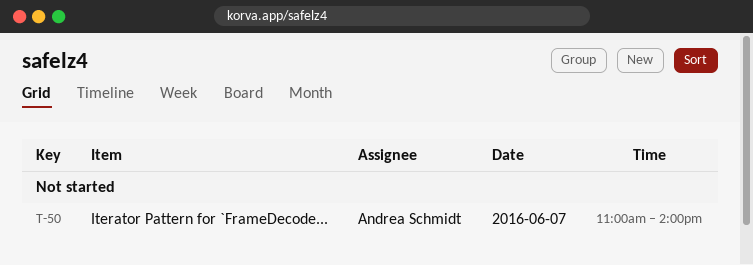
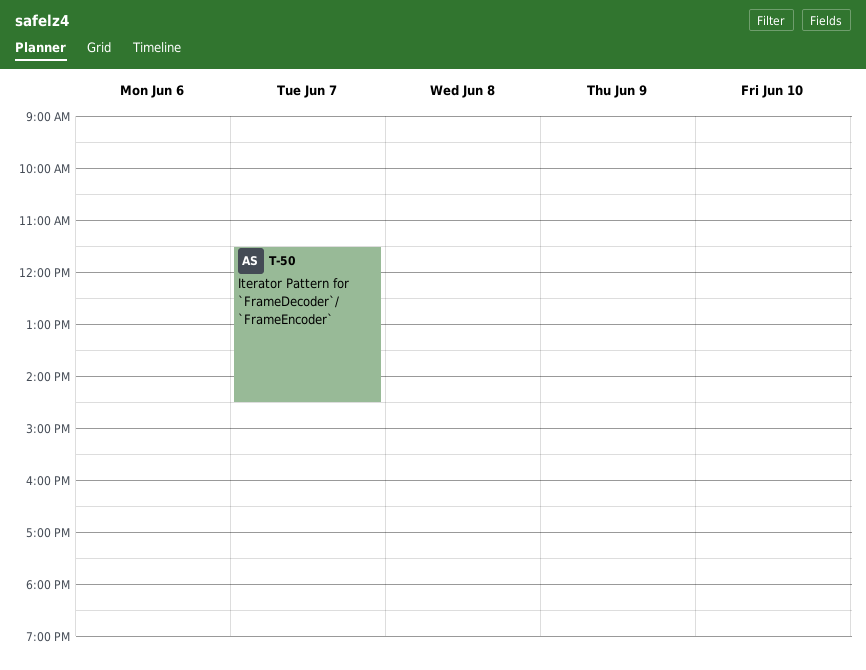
T-50, begins: 11:00 -> 11:30
T-50, ends: 14:00 -> 14:30

